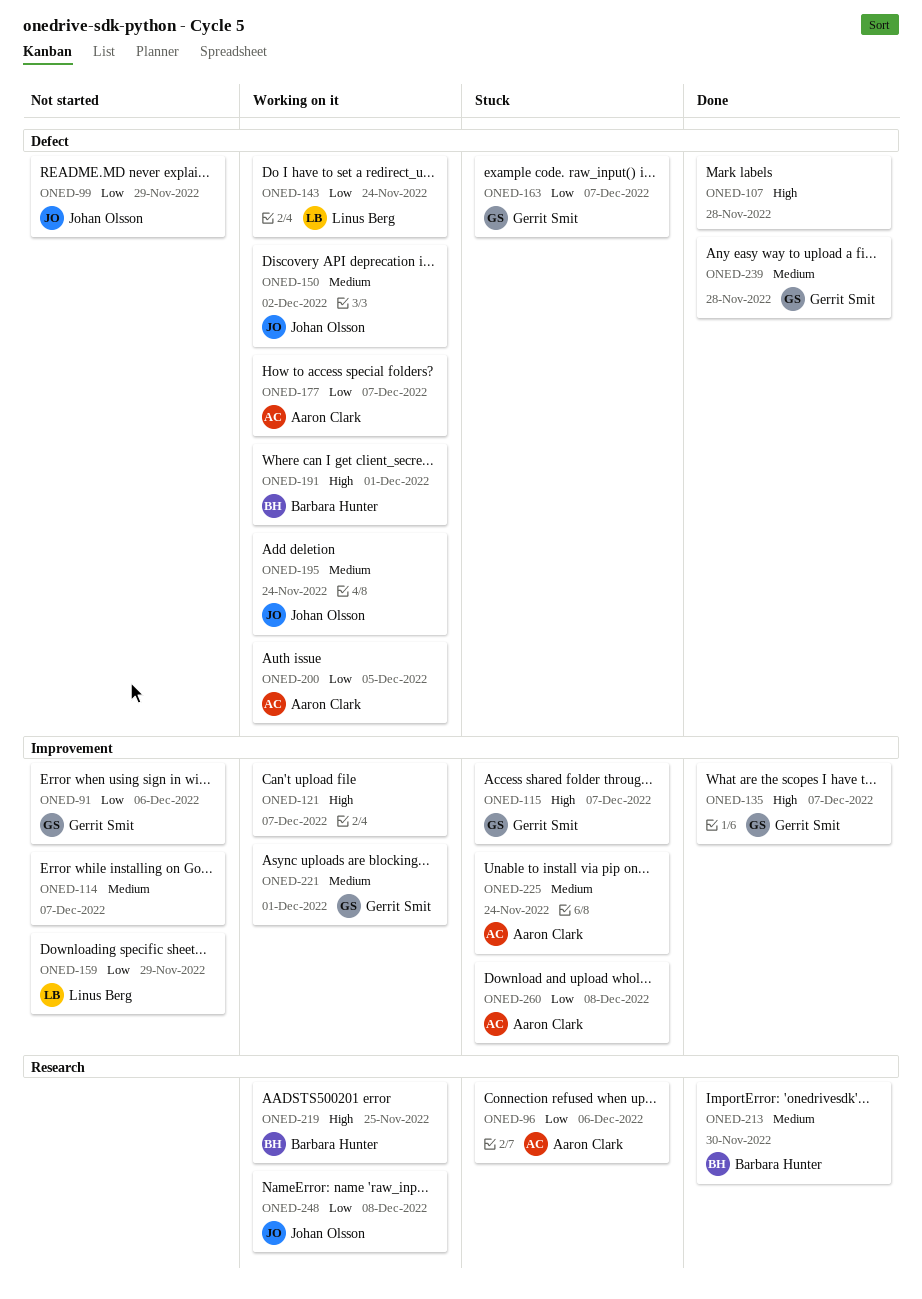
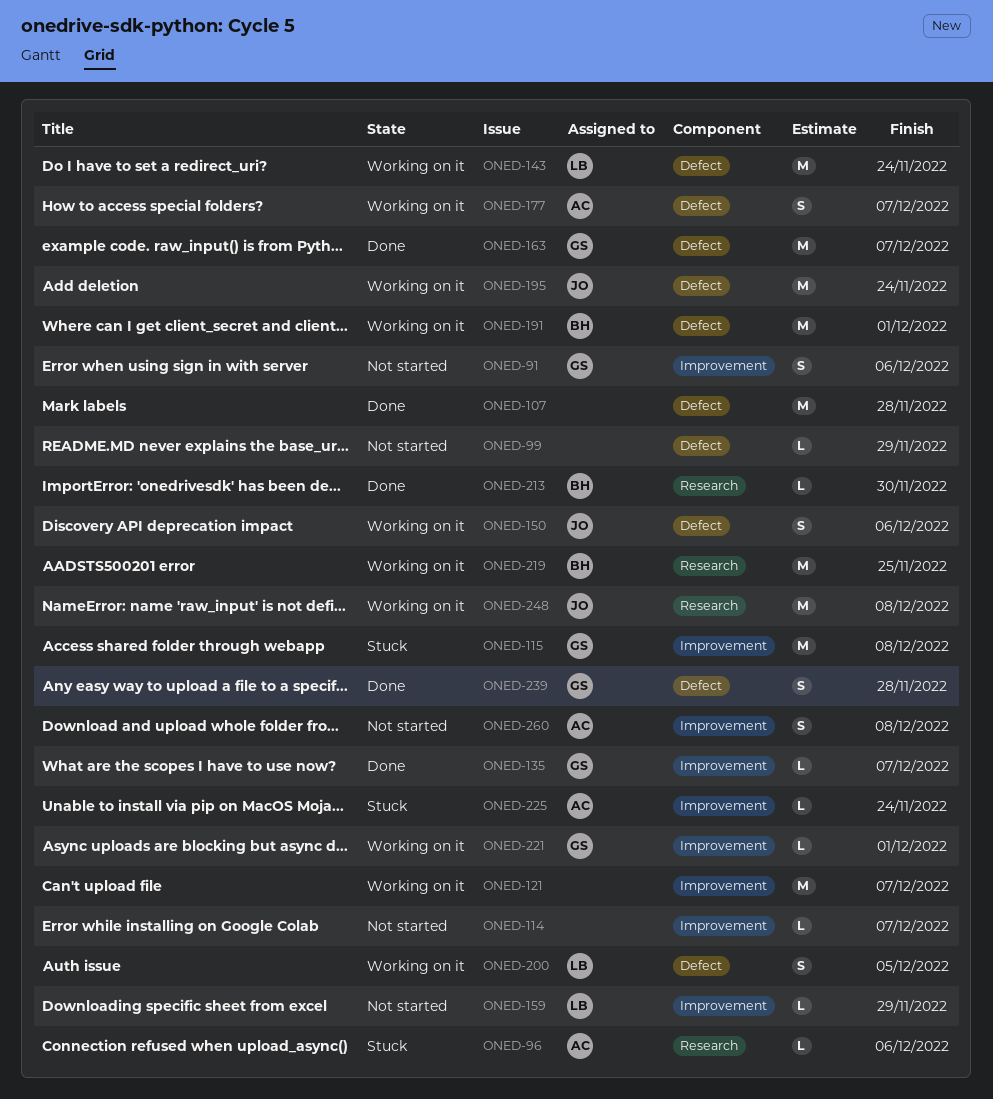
ONED-99, owner: Johan Olsson -> none
ONED-115, due: Dec 7 -> Dec 8
ONED-150, due: Dec 2 -> Dec 6
ONED-163, status: Stuck -> Done
ONED-200, owner: Aaron Clark -> Linus Berg
ONED-260, status: Stuck -> Not started

